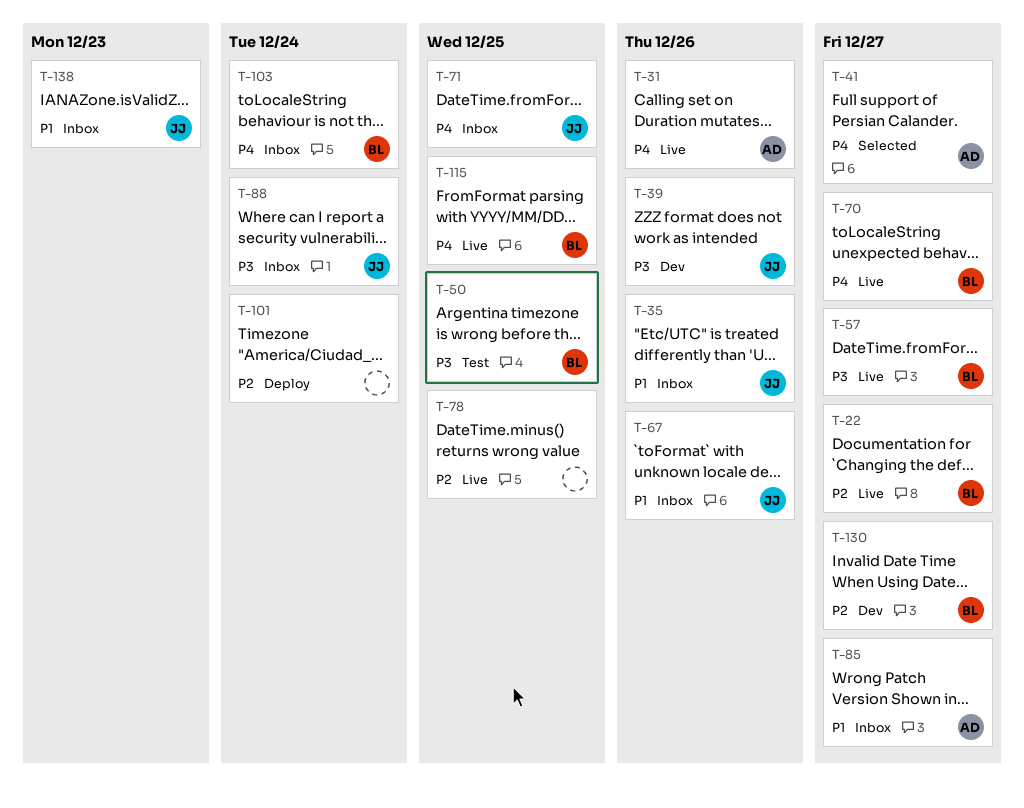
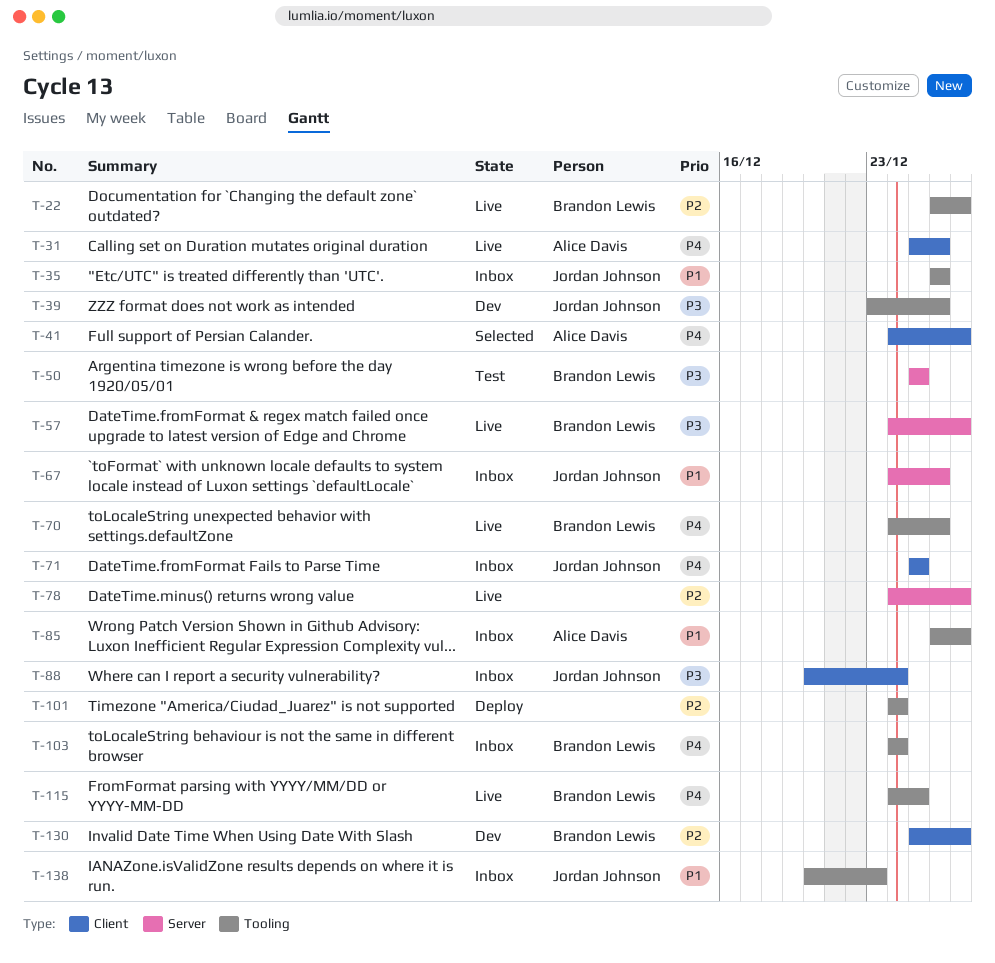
T-70, due: Dec 27 -> Dec 26
T-78, due: Dec 25 -> Dec 27

